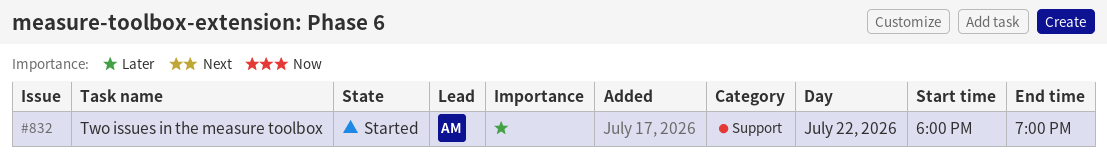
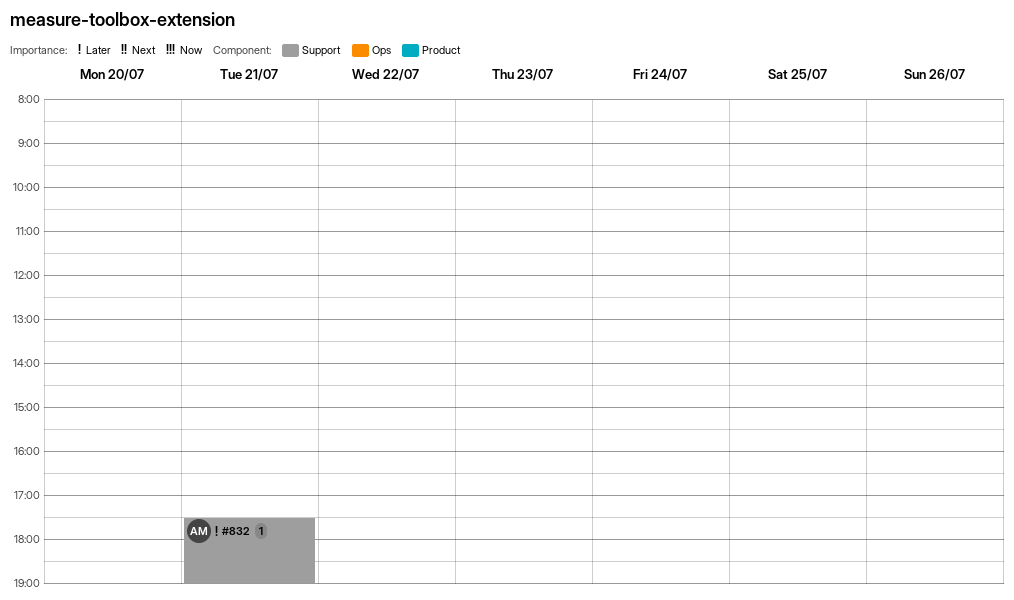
#832, day: Jul 22 -> Jul 21
#832, begins: 18:00 -> 17:30

